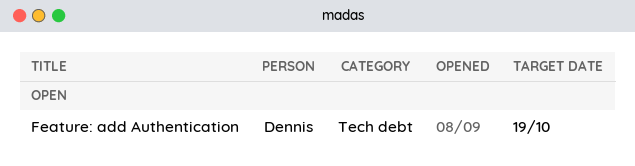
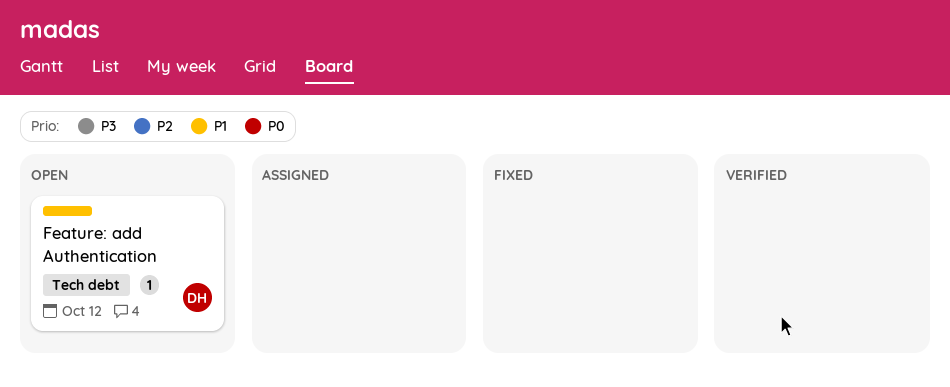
Feature: add Authentication, due: Oct 19 -> Oct 12

